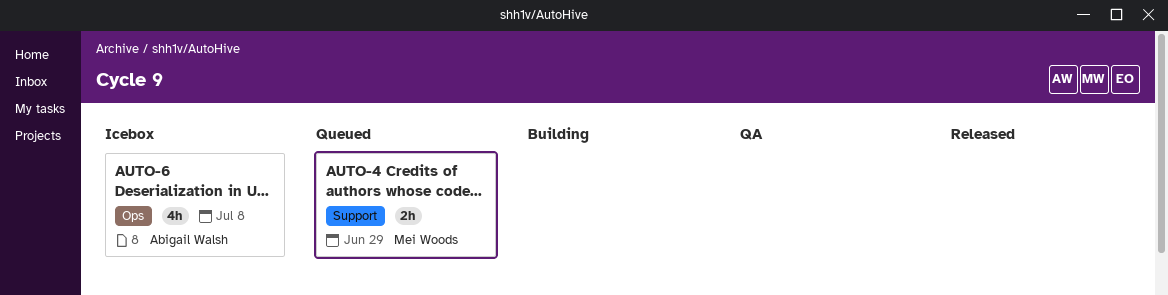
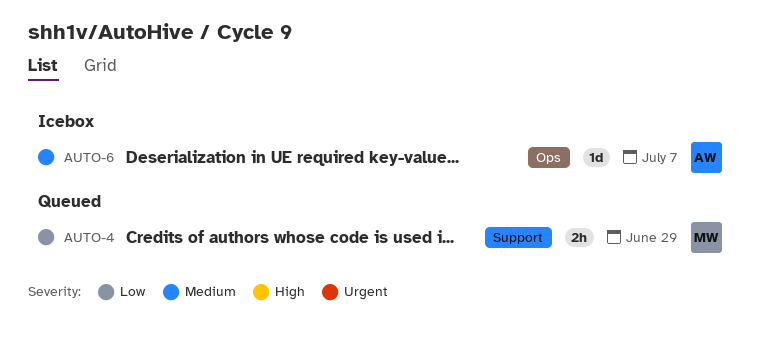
AUTO-6, estimate: 4h -> 1d
AUTO-6, due: Jul 8 -> Jul 7

